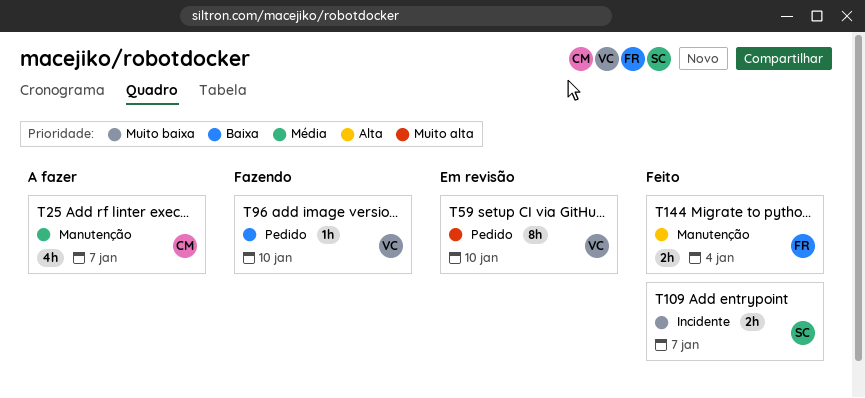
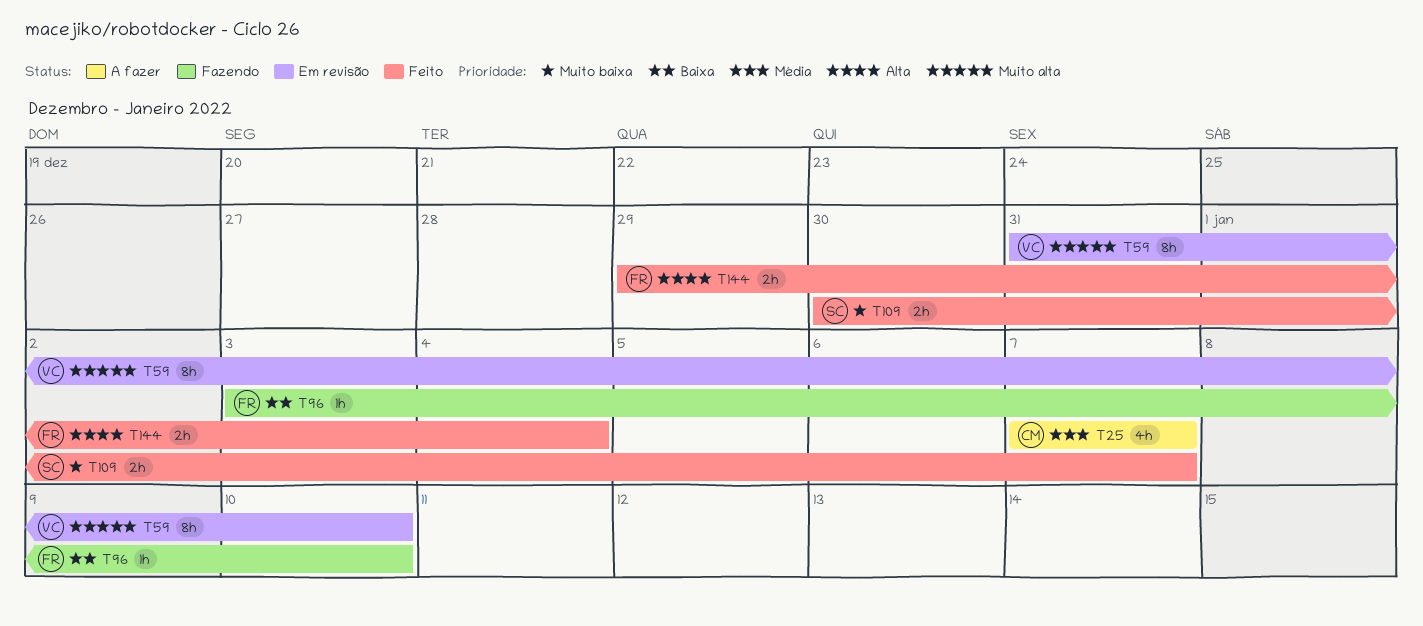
T96, owner: VC -> FR

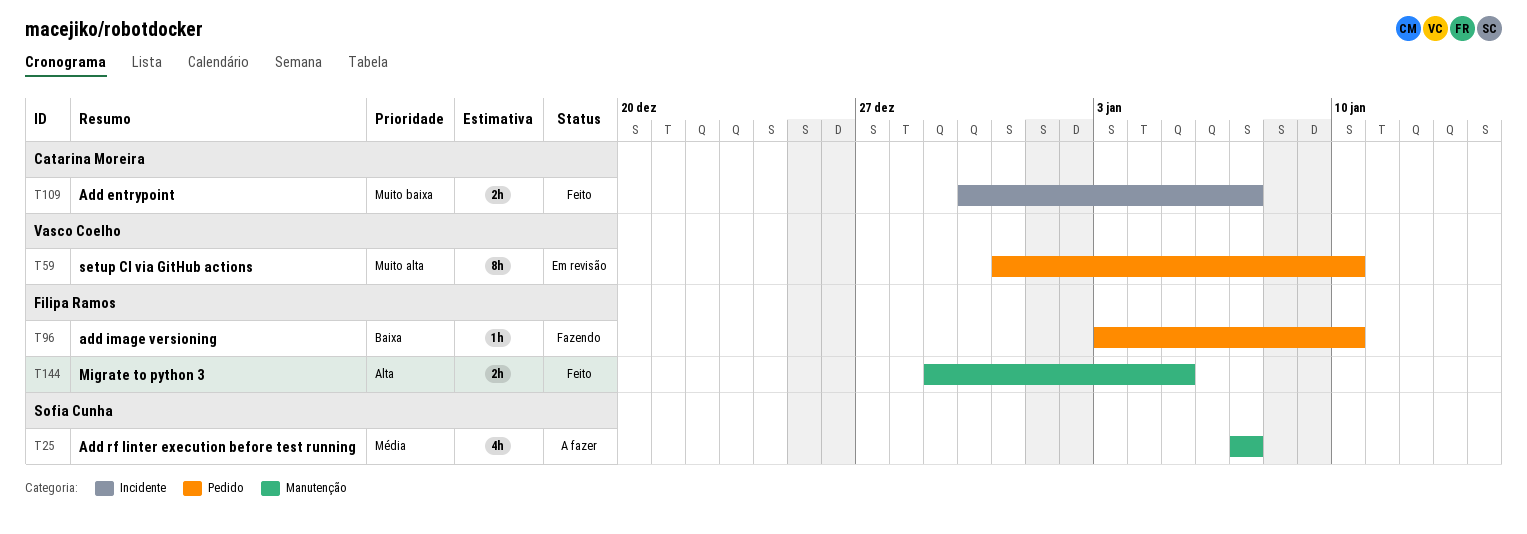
T25, owner: Catarina Moreira -> Sofia Cunha
T109, owner: Sofia Cunha -> Catarina Moreira
T144, due: Jan 4 -> Jan 5

